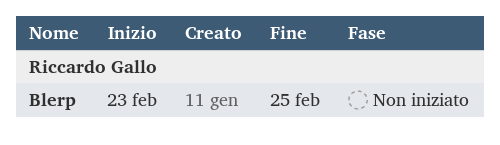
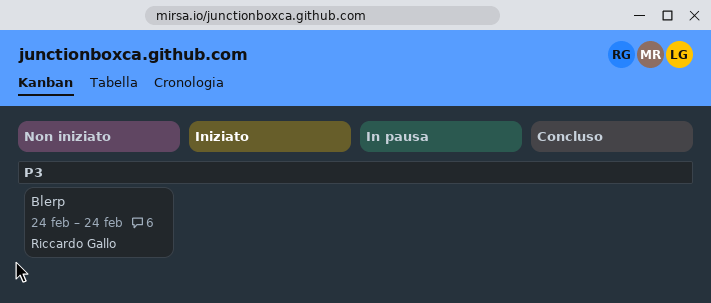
Blerp, start: Feb 23 -> Feb 24
Blerp, due: Feb 25 -> Feb 24

